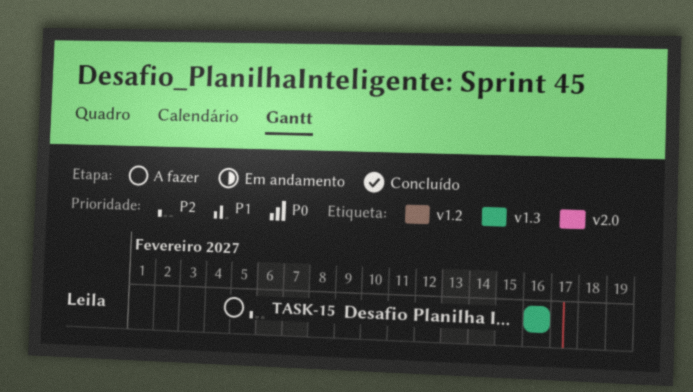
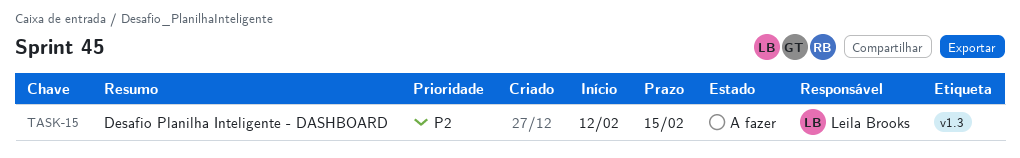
TASK-15, start: Feb 16 -> Feb 12
TASK-15, due: Feb 16 -> Feb 15

